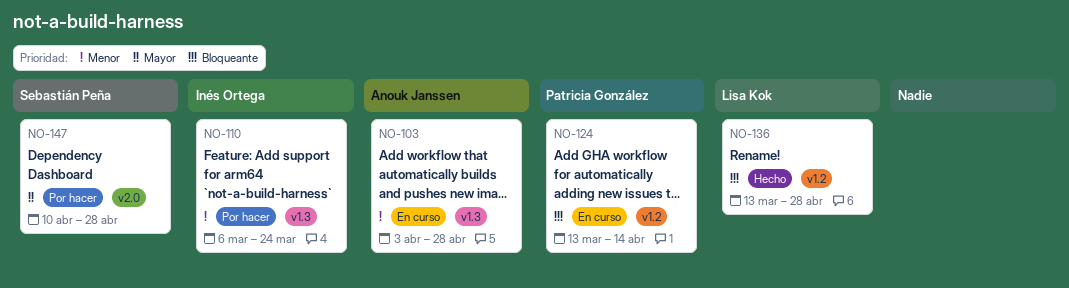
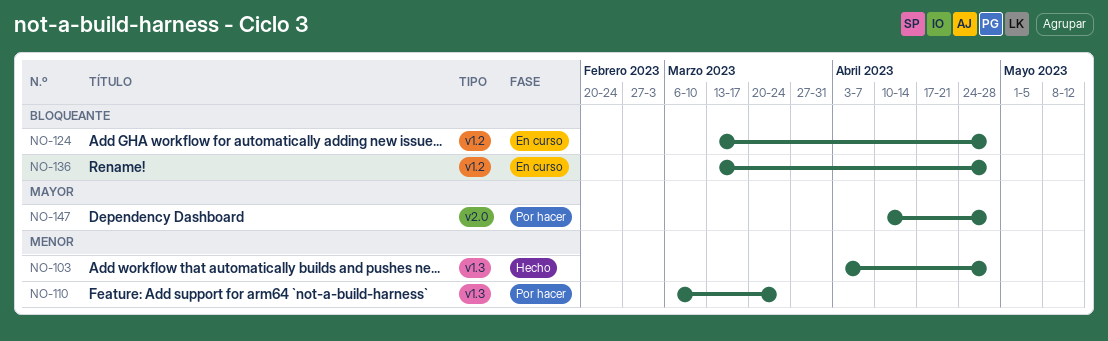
NO-103, status: En curso -> Hecho
NO-124, due: Apr 14 -> Apr 28
NO-136, status: Hecho -> En curso

